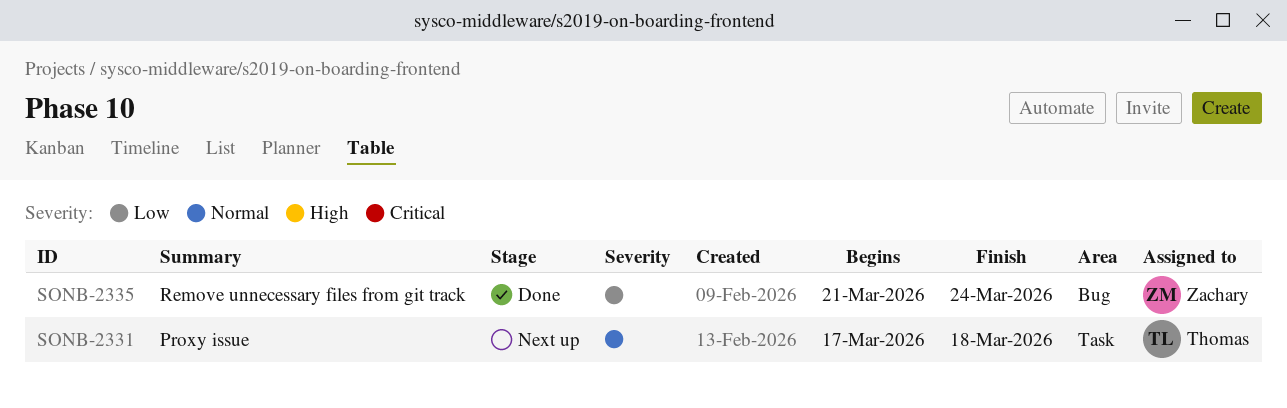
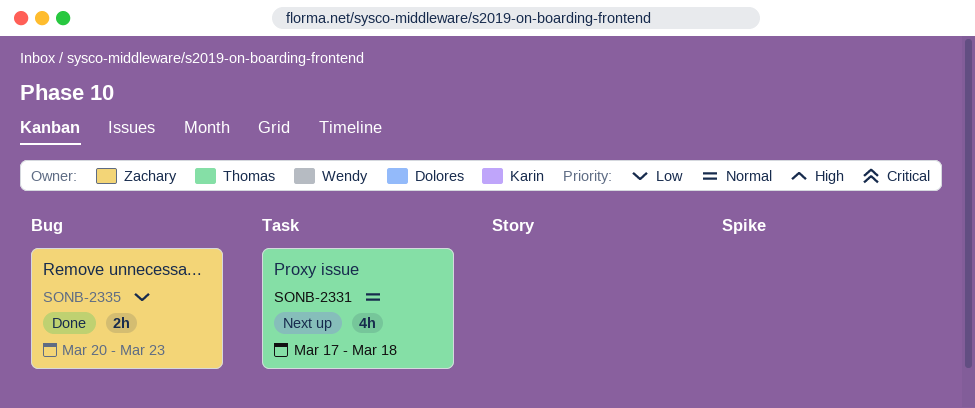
SONB-2335, start: Mar 21 -> Mar 20
SONB-2335, due: Mar 24 -> Mar 23

